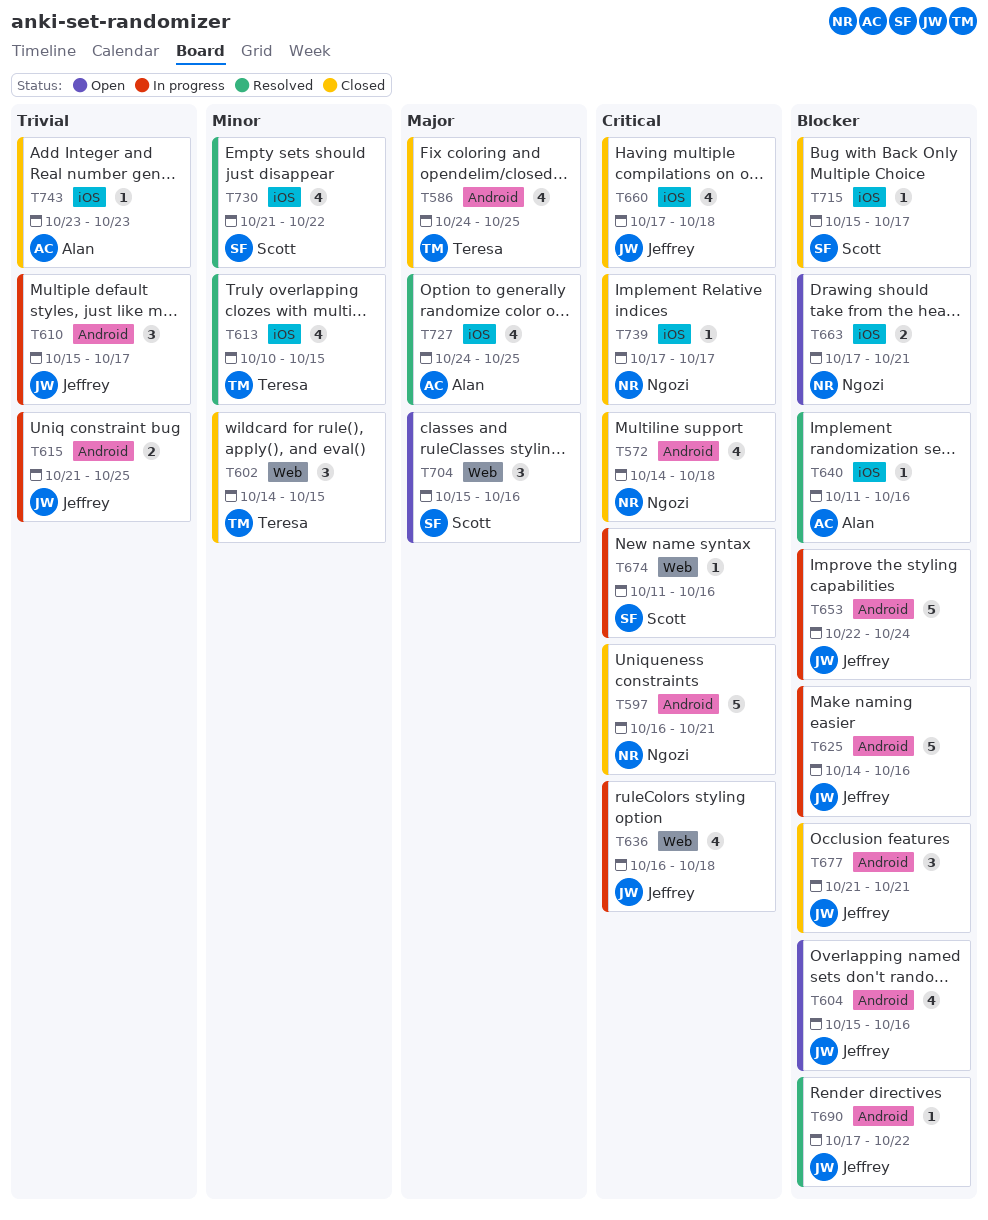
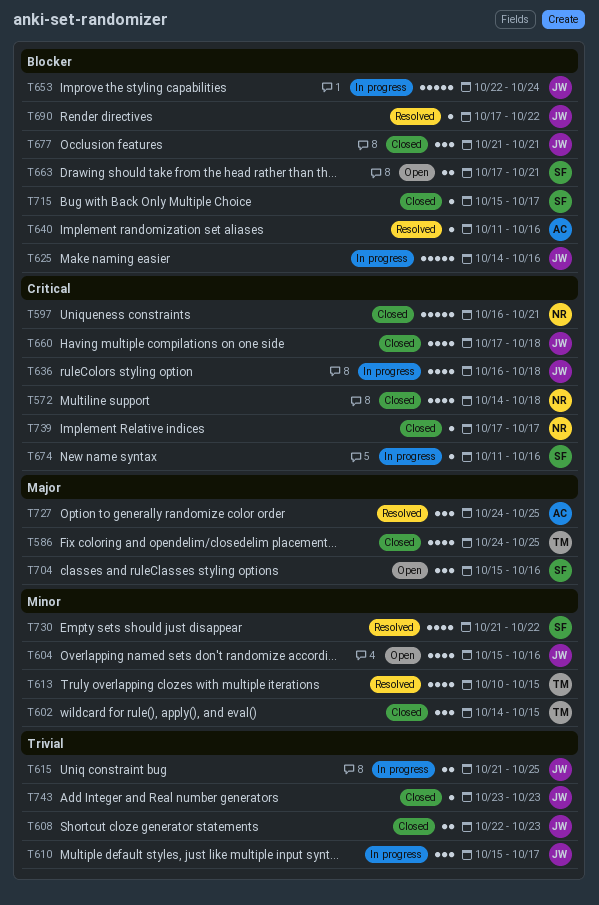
T604, priority: Blocker -> Minor
T608: none -> present
T663, owner: Ngozi -> Scott
T727, estimate: 4 -> 3
T743, owner: Alan -> Jeffrey

